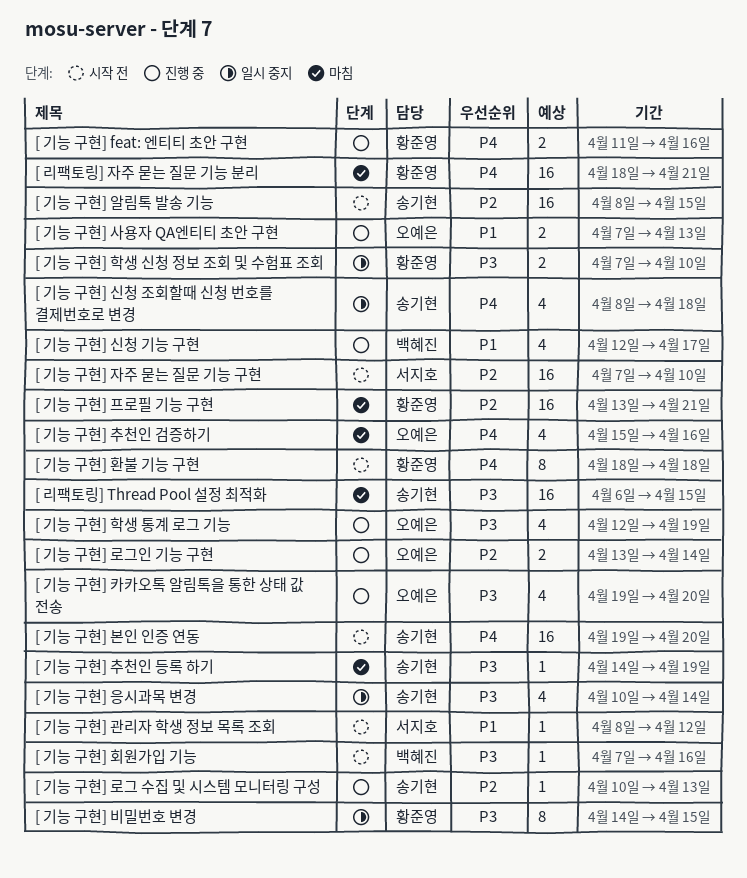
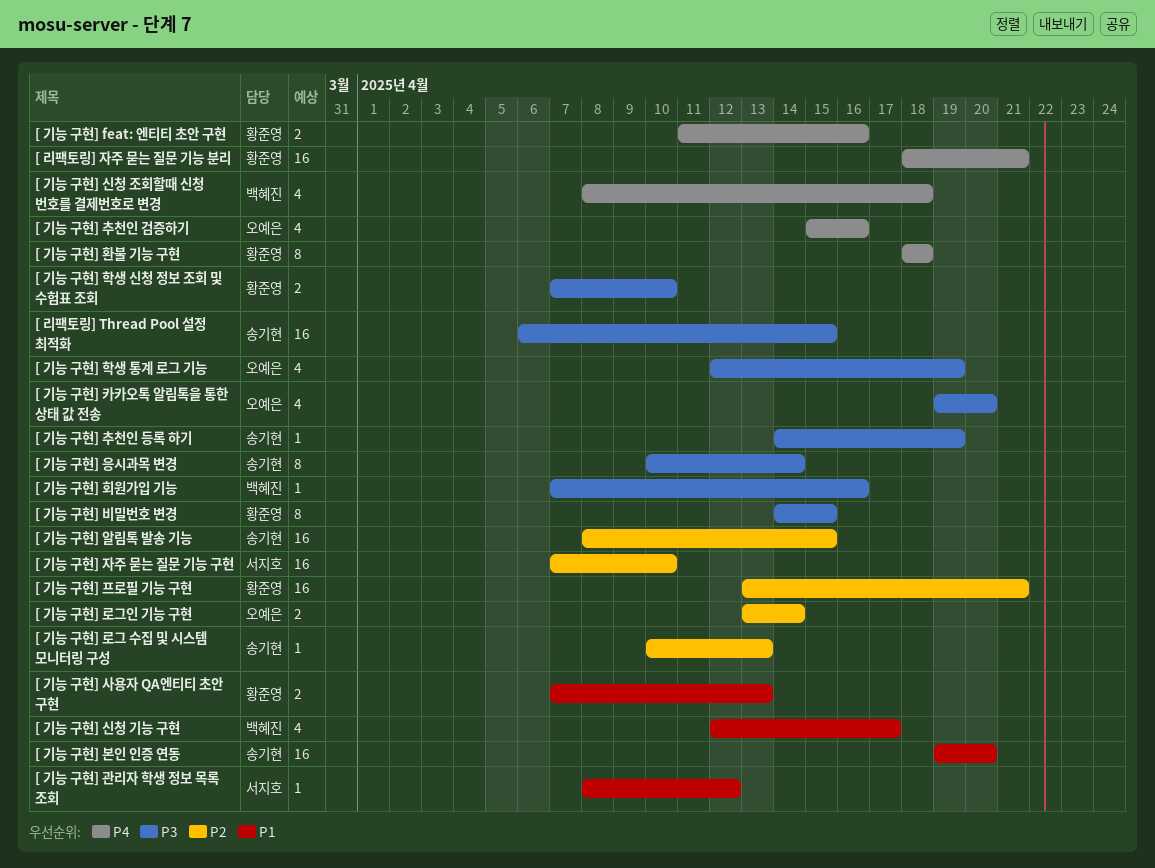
[ 기능 구현] 본인 인증 연동, priority: P4 -> P1
[ 기능 구현] 사용자 QA엔티티 초안 구현, owner: 오예은 -> 황준영
[ 기능 구현] 신청 조회할때 신청 번호를 결제번호로 변경, owner: 송기현 -> 백혜진
[ 기능 구현] 응시과목 변경, estimate: 4 -> 8

